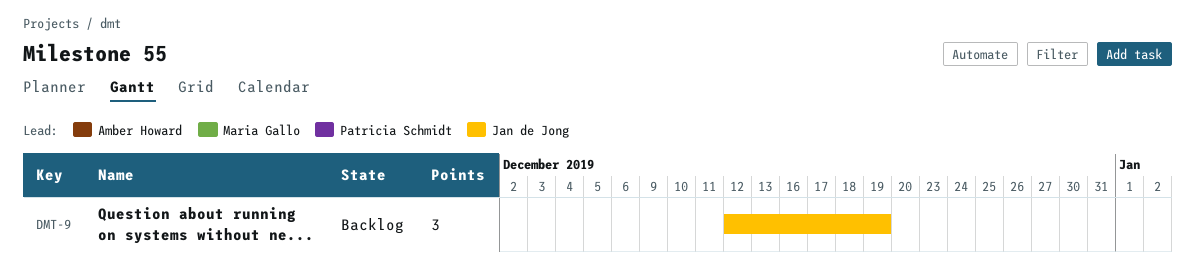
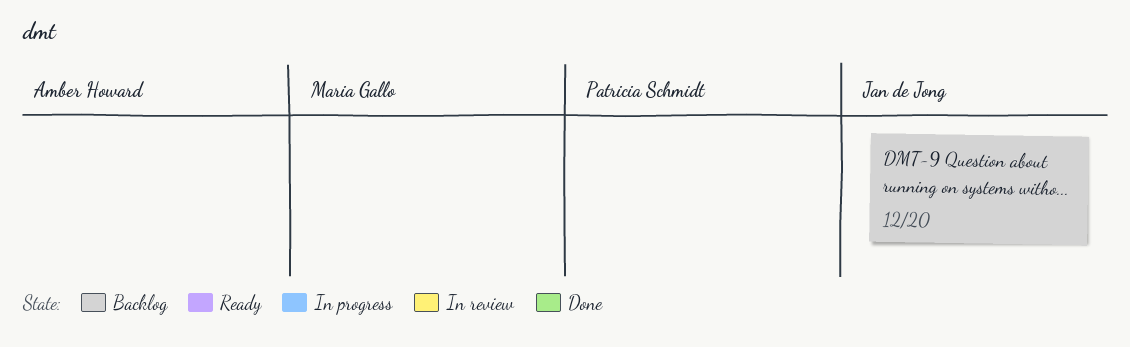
DMT-9, due: Dec 19 -> Dec 20

